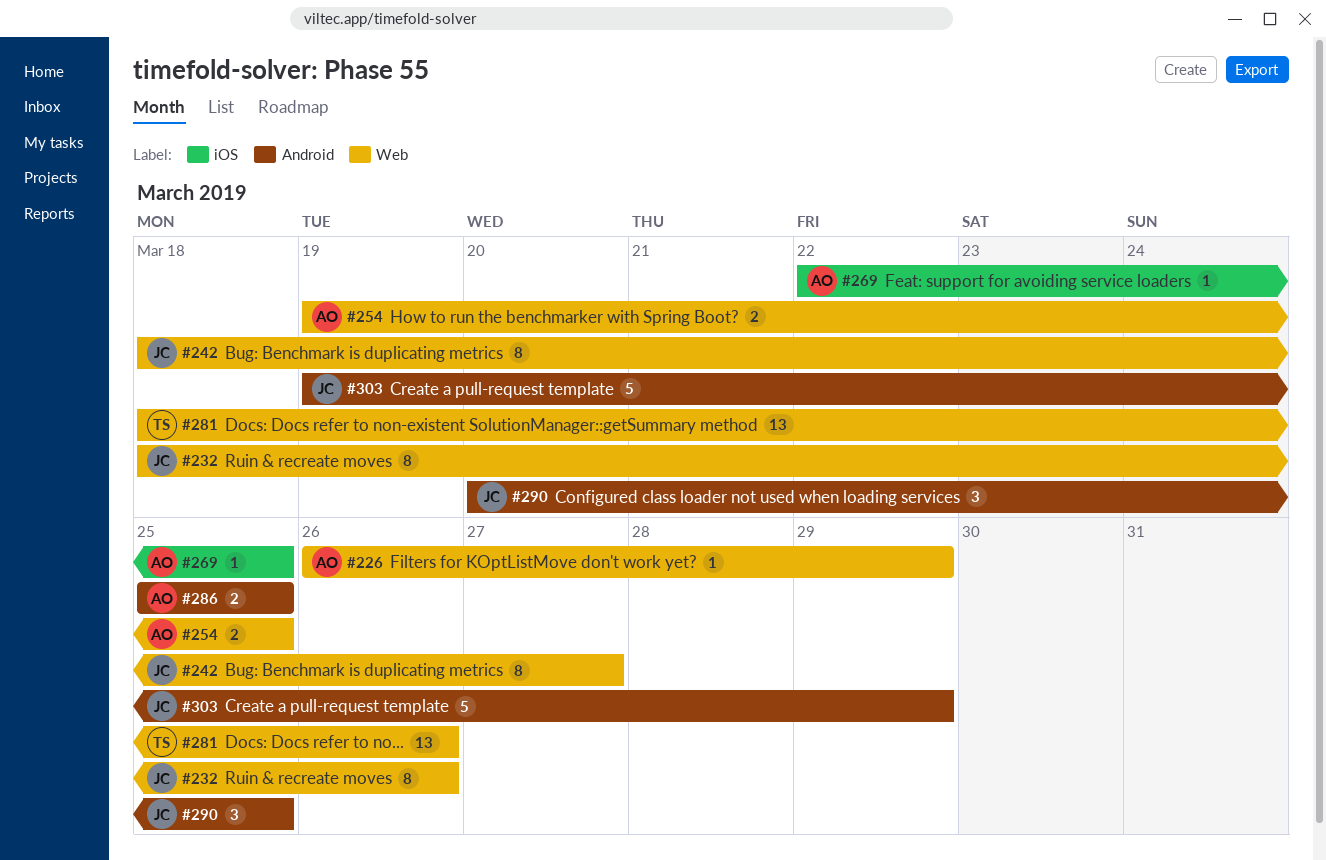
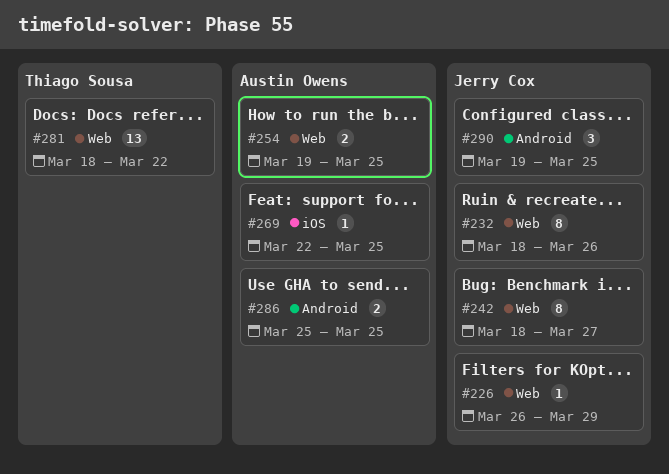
#226, owner: Austin Owens -> Jerry Cox
#281, due: Mar 26 -> Mar 22
#290, start: Mar 20 -> Mar 19
#303: present -> none

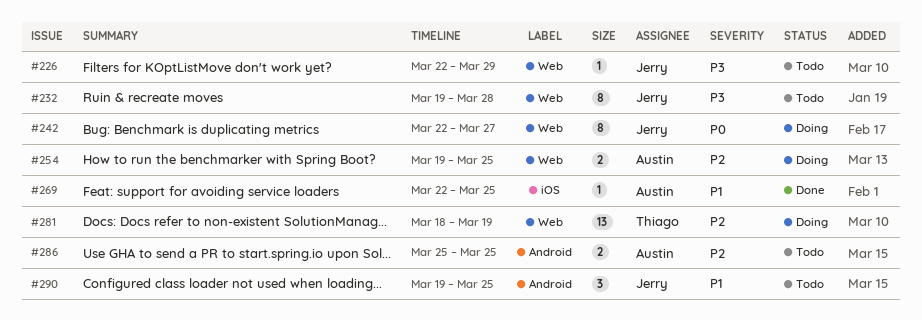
#226, start: Mar 26 -> Mar 22
#232, start: Mar 18 -> Mar 19
#232, due: Mar 26 -> Mar 28
#242, start: Mar 18 -> Mar 22
#281, due: Mar 22 -> Mar 19

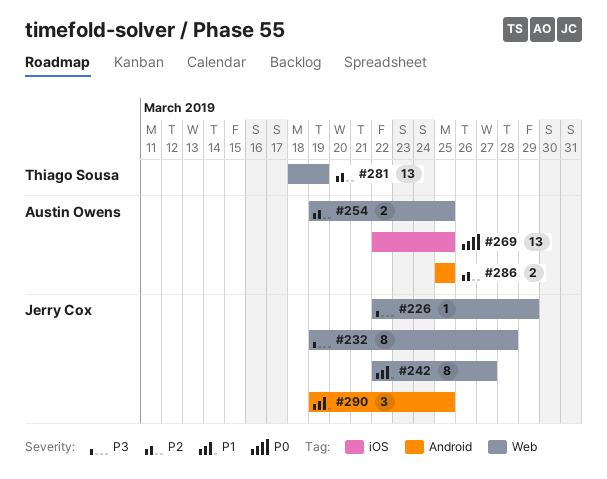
#242, priority: P0 -> P1
#269, priority: P1 -> P0
#269, estimate: 1 -> 13

